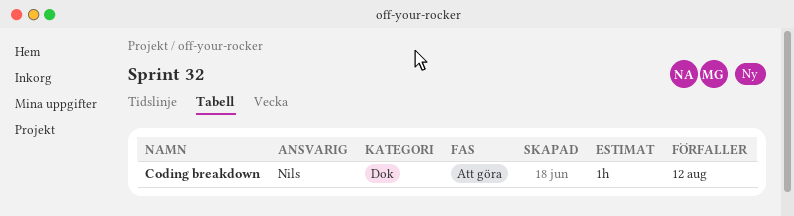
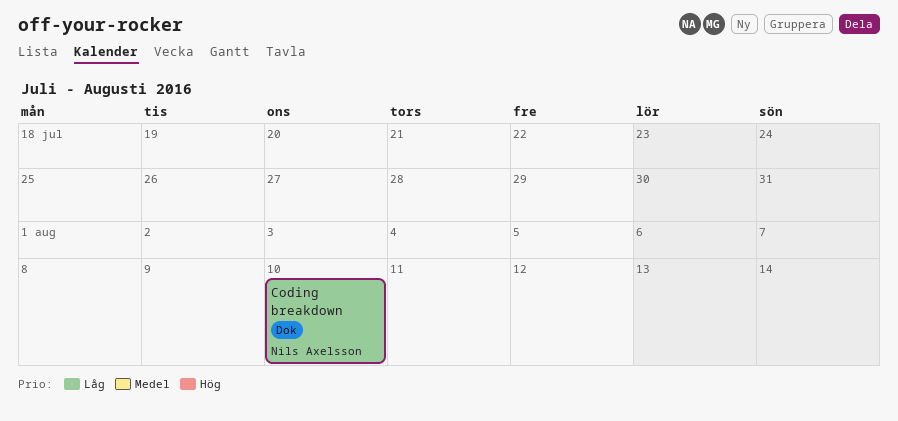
Coding breakdown, due: Aug 12 -> Aug 10

